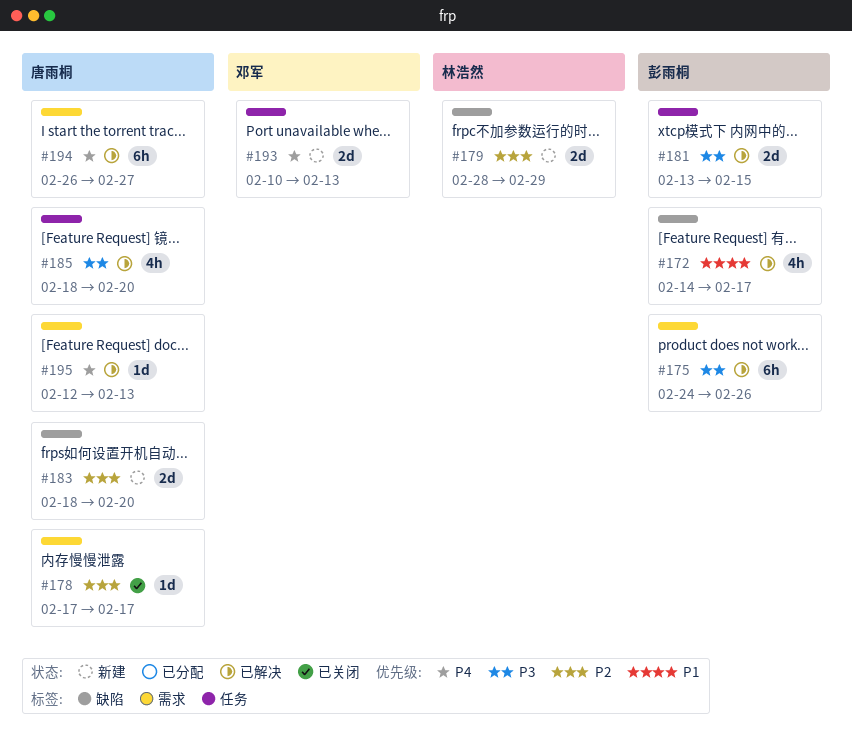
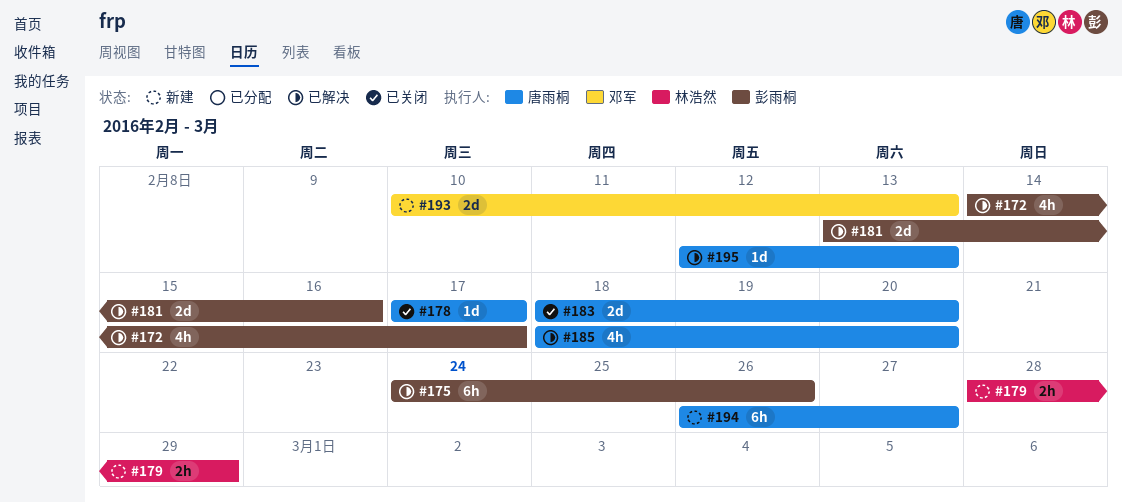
#179, estimate: 2d -> 2h
#181, due: Feb 15 -> Feb 16
#183, status: 新建 -> 已关闭
#194, status: 已解决 -> 新建

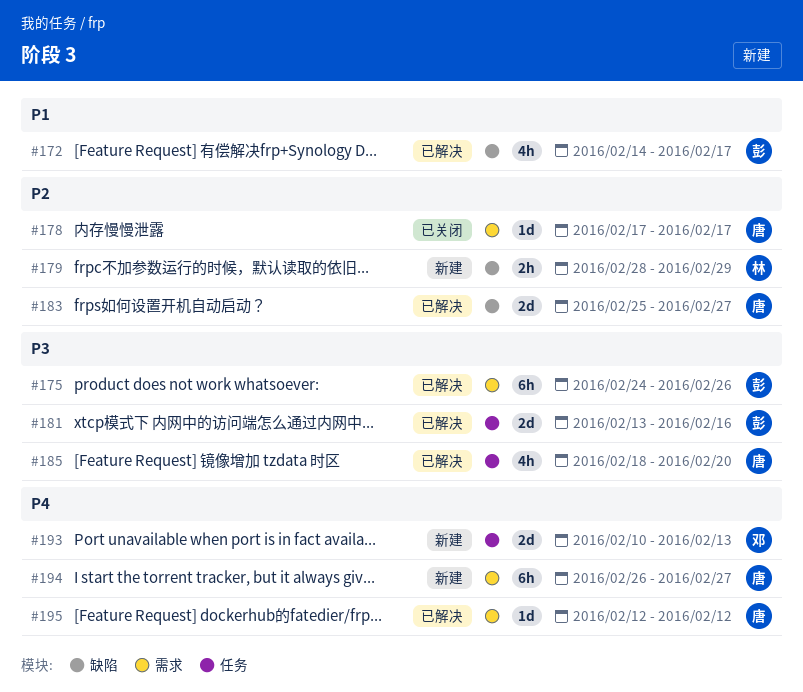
#183, status: 已关闭 -> 已解决
#183, start: Feb 18 -> Feb 25
#183, due: Feb 20 -> Feb 27
#195, due: Feb 13 -> Feb 12

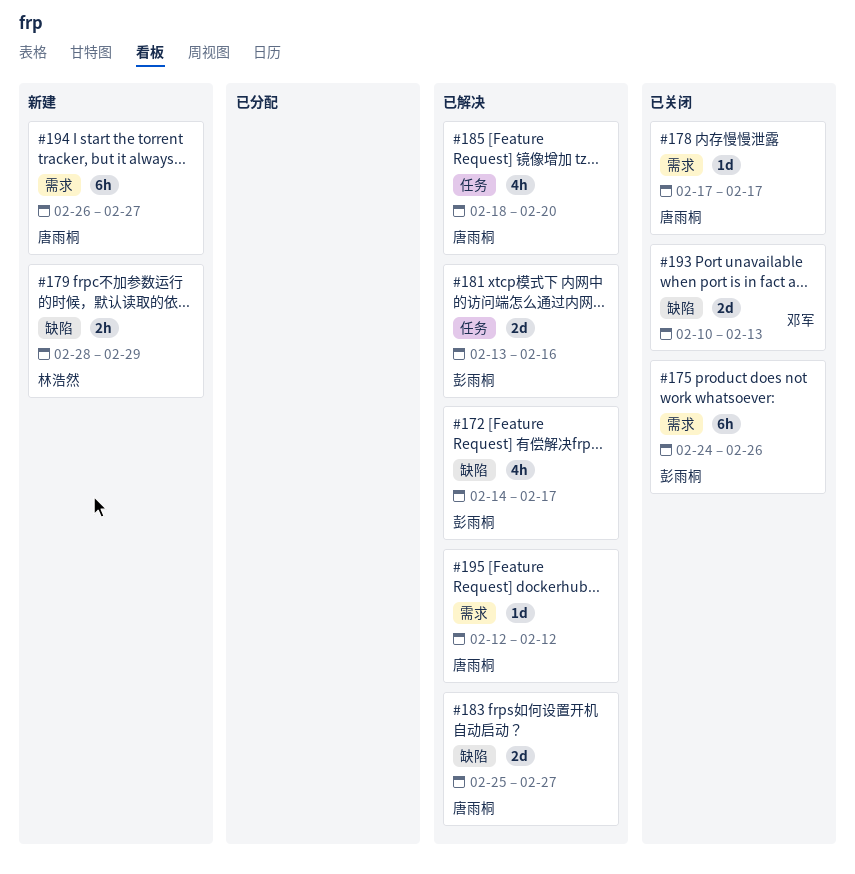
#175, status: 已解决 -> 已关闭
#193, status: 新建 -> 已关闭
#193, label: 任务 -> 缺陷

